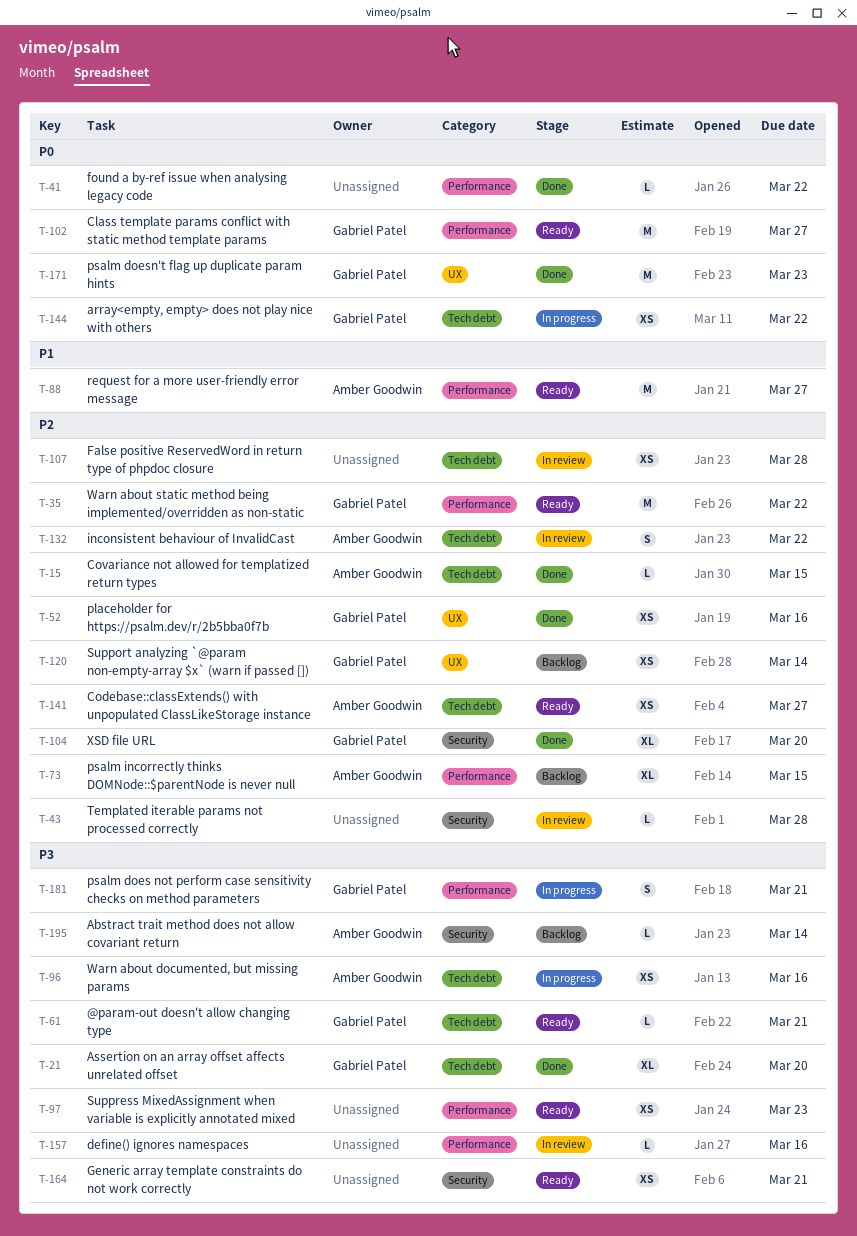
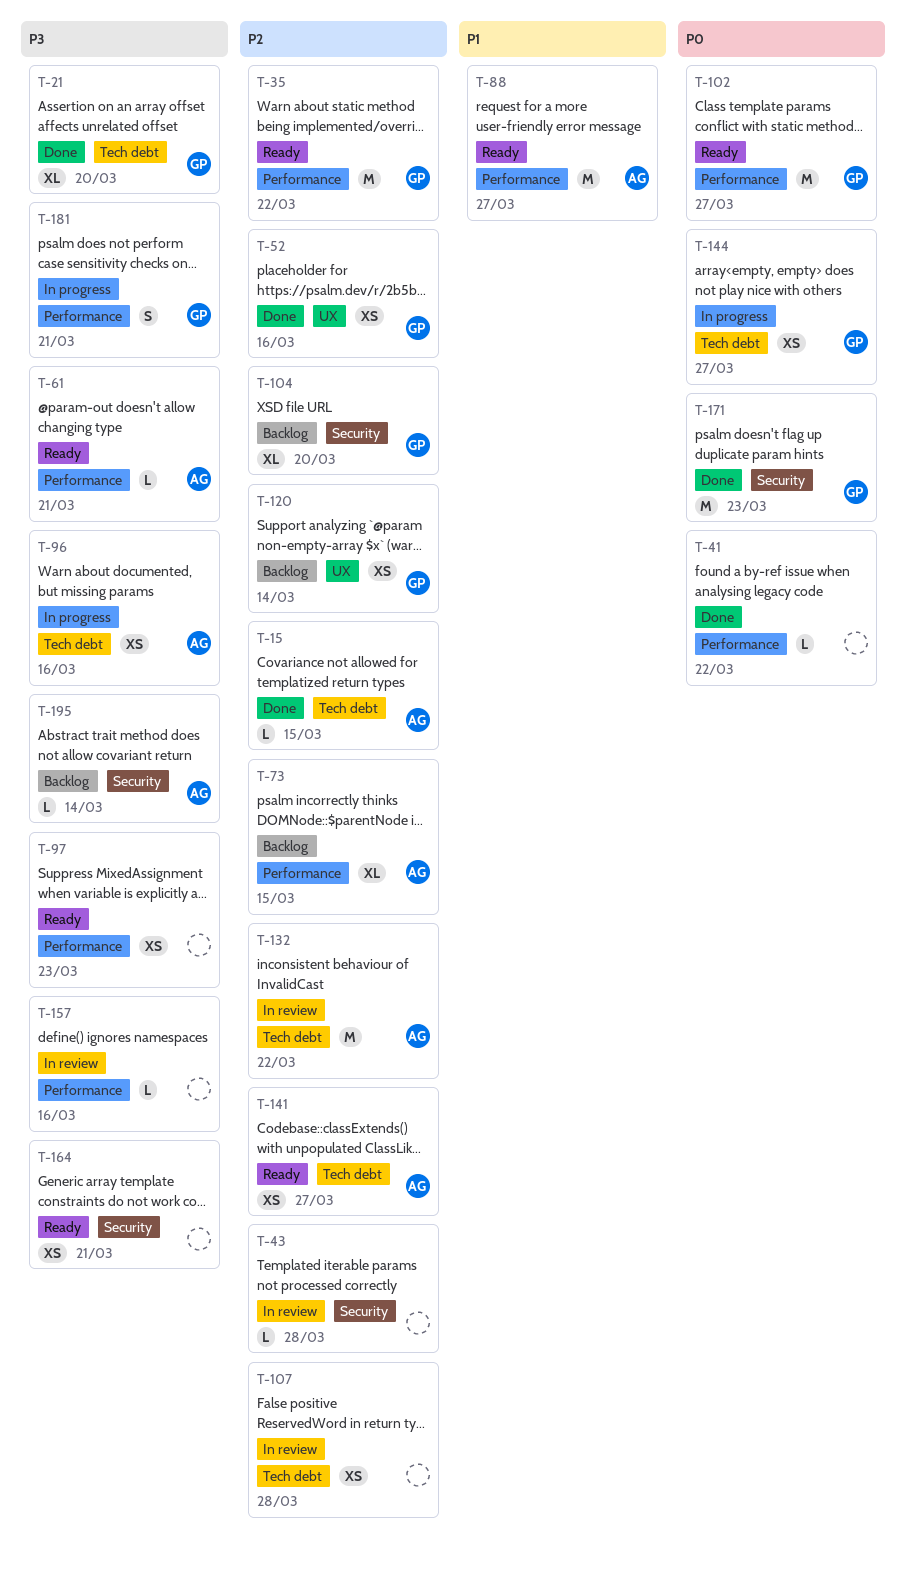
T-61, owner: Gabriel Patel -> Amber Goodwin
T-61, label: Tech debt -> Performance
T-104, status: Done -> Backlog
T-132, estimate: S -> M
T-144, due: Mar 22 -> Mar 27
T-171, label: UX -> Security

